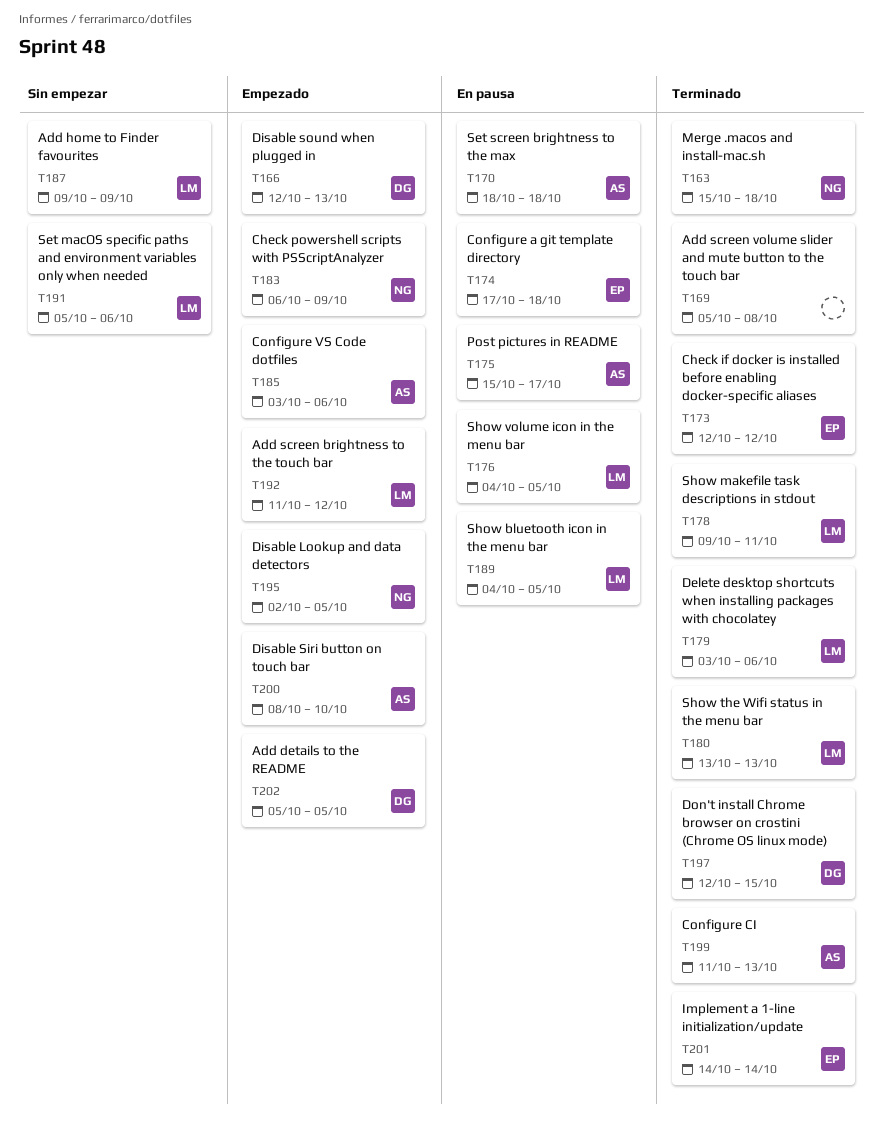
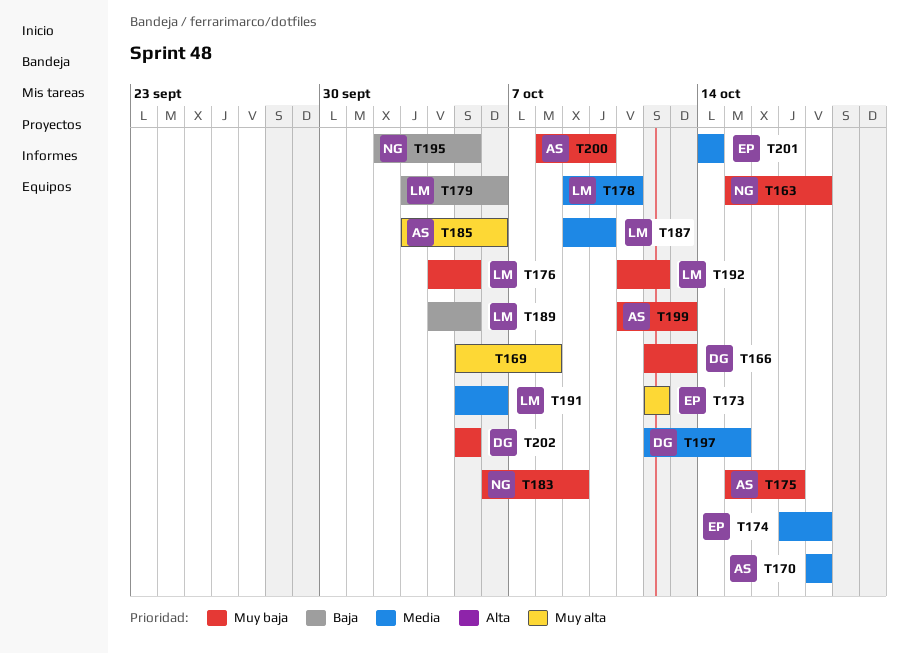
T180: present -> none
T187, due: Oct 9 -> Oct 10

